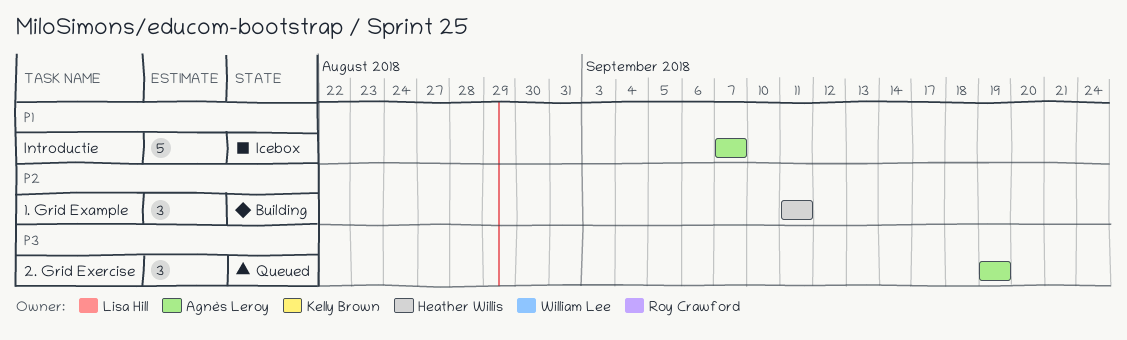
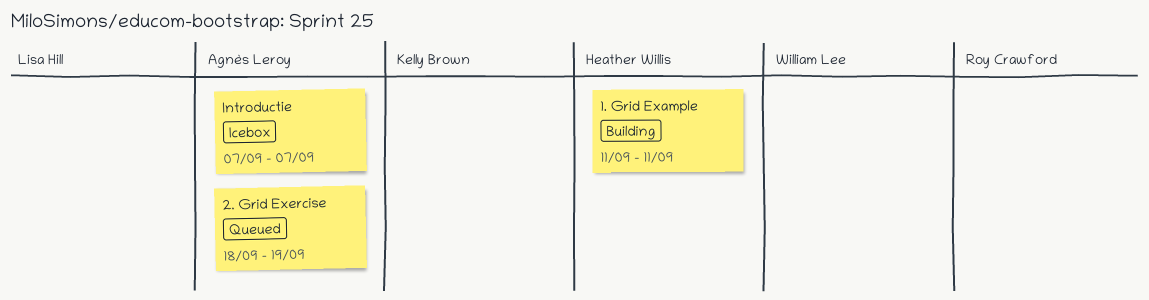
2. Grid Exercise, start: Sep 19 -> Sep 18

